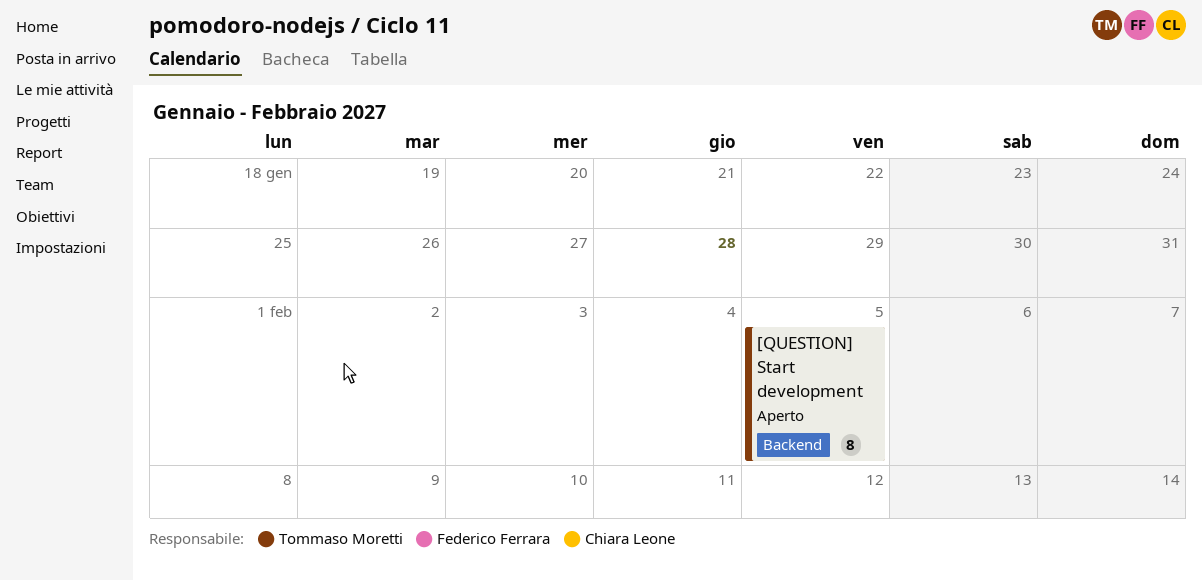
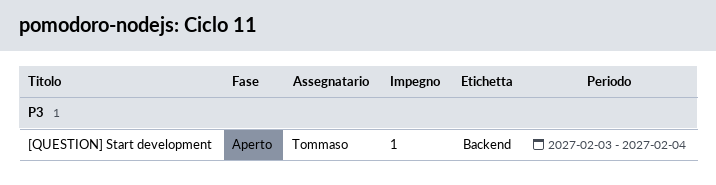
[QUESTION] Start development, estimate: 8 -> 1
[QUESTION] Start development, due: Feb 5 -> Feb 4

